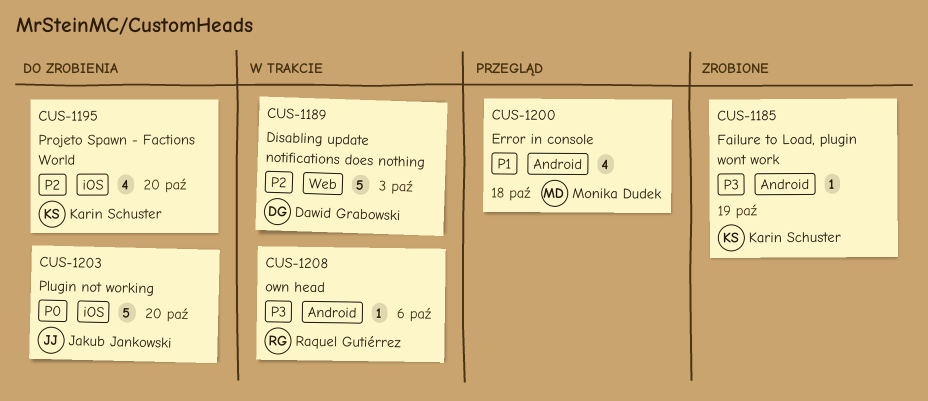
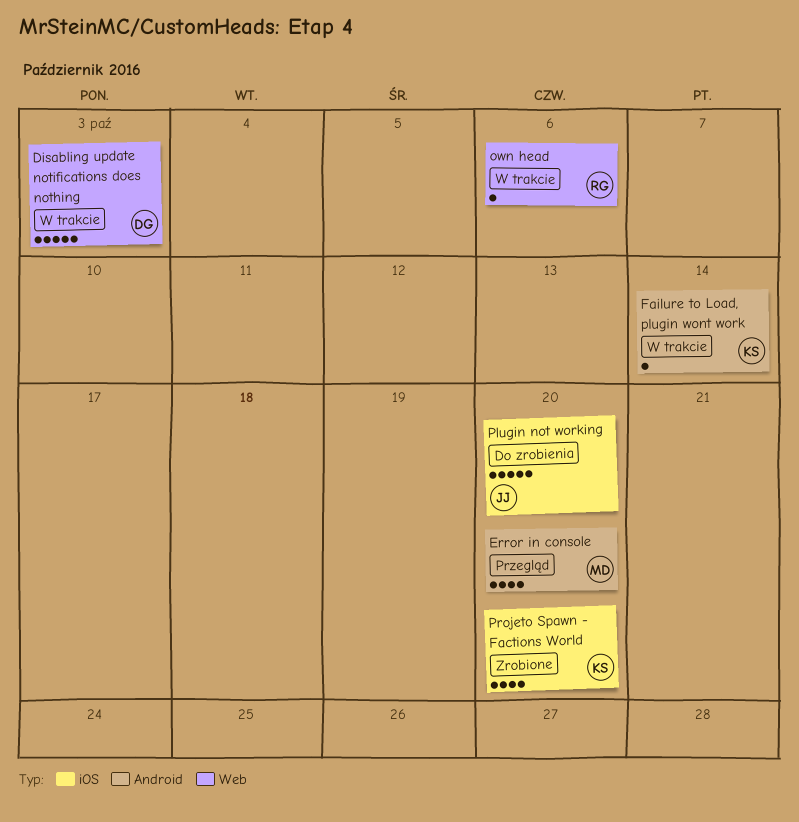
Error in console, due: Oct 18 -> Oct 20
Failure to Load, plugin wont work, status: Zrobione -> W trakcie
Failure to Load, plugin wont work, due: Oct 19 -> Oct 14
own head, label: Android -> Web
Projeto Spawn - Factions World, status: Do zrobienia -> Zrobione

